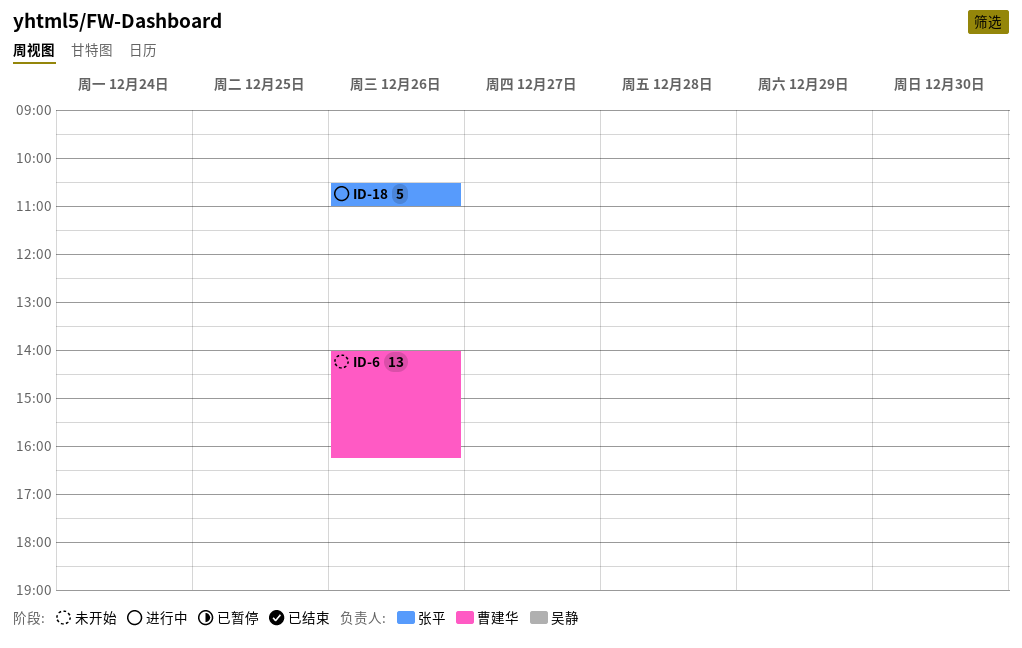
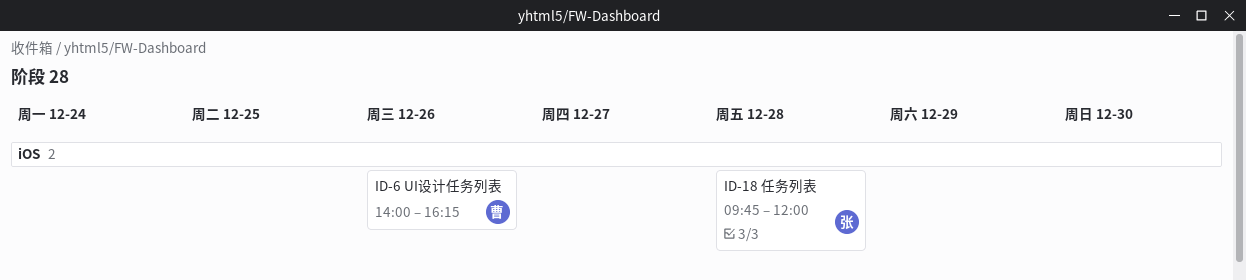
ID-18, day: Dec 26 -> Dec 28
ID-18, begins: 10:30 -> 09:45
ID-18, ends: 11:00 -> 12:00

